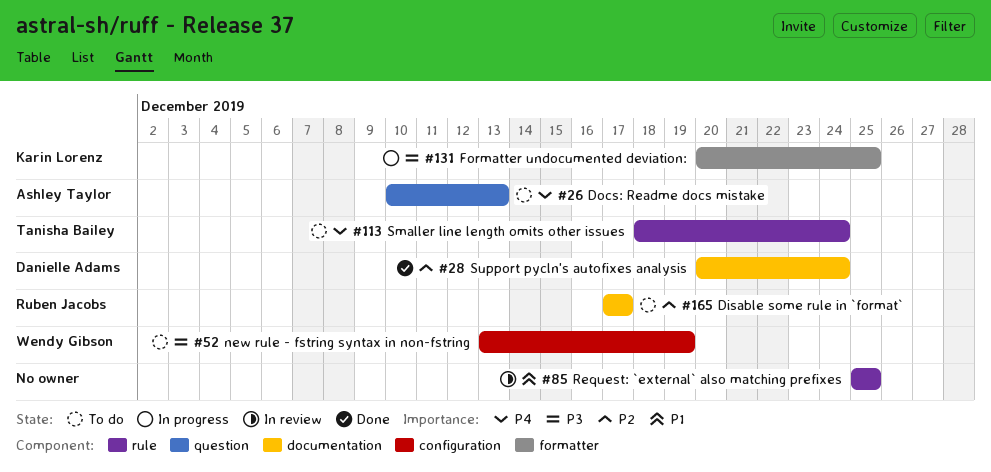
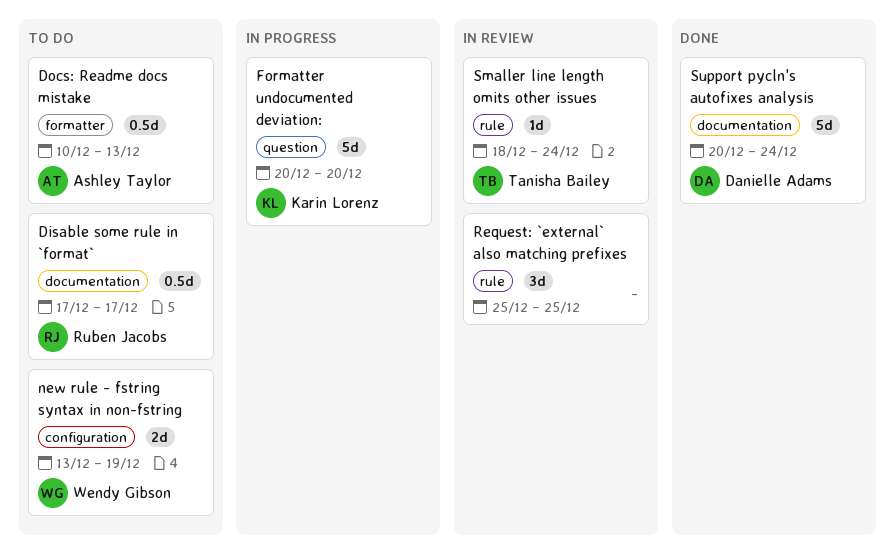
Docs: Readme docs mistake, label: question -> formatter
Formatter undocumented deviation:, label: formatter -> question
Formatter undocumented deviation:, due: Dec 25 -> Dec 20
Smaller line length omits other issues, status: To do -> In review

